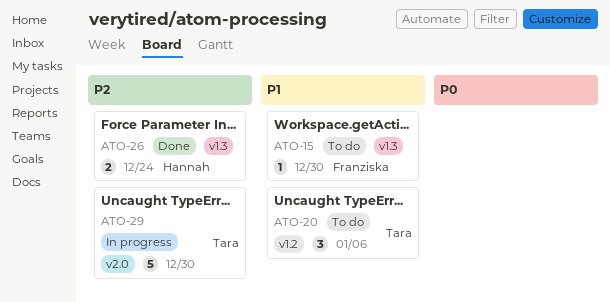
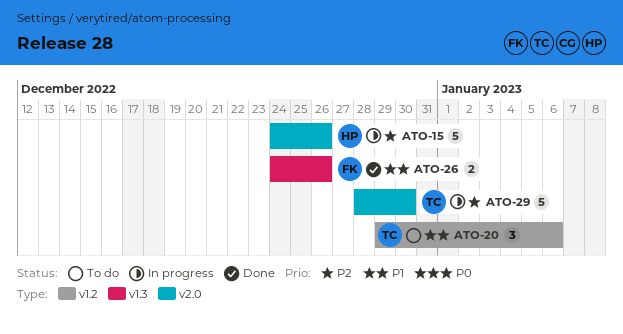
ATO-15, status: To do -> In progress
ATO-15, owner: Franziska -> Hannah
ATO-15, priority: P1 -> P2
ATO-15, label: v1.3 -> v2.0
ATO-15, estimate: 1 -> 5
ATO-15, due: Dec 30 -> Dec 26
ATO-26, owner: Hannah -> Franziska
ATO-26, priority: P2 -> P1
ATO-26, due: Dec 24 -> Dec 26

